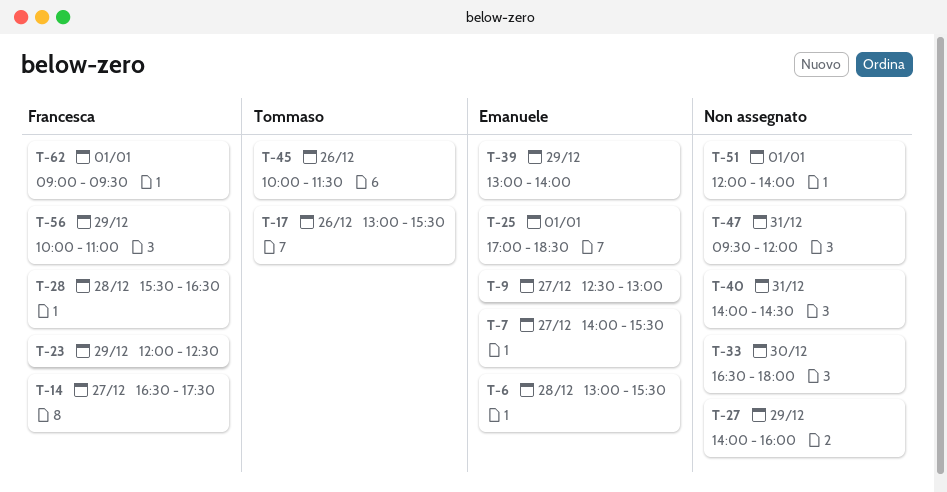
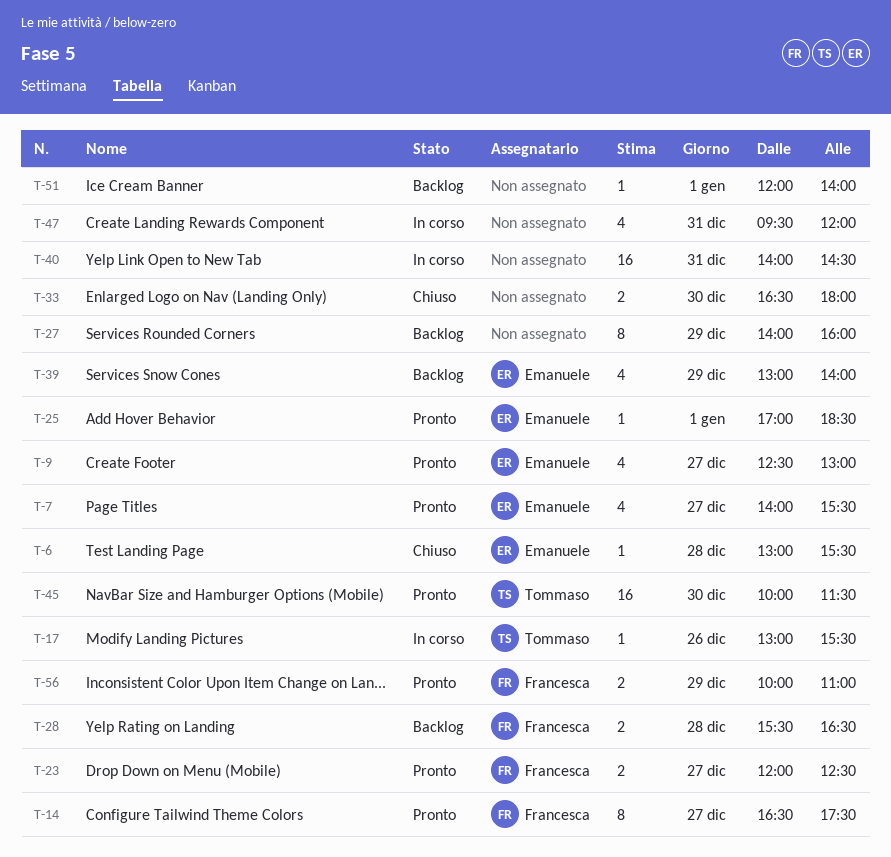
T-23, day: Dec 29 -> Dec 27
T-45, day: Dec 26 -> Dec 30
T-62: present -> none

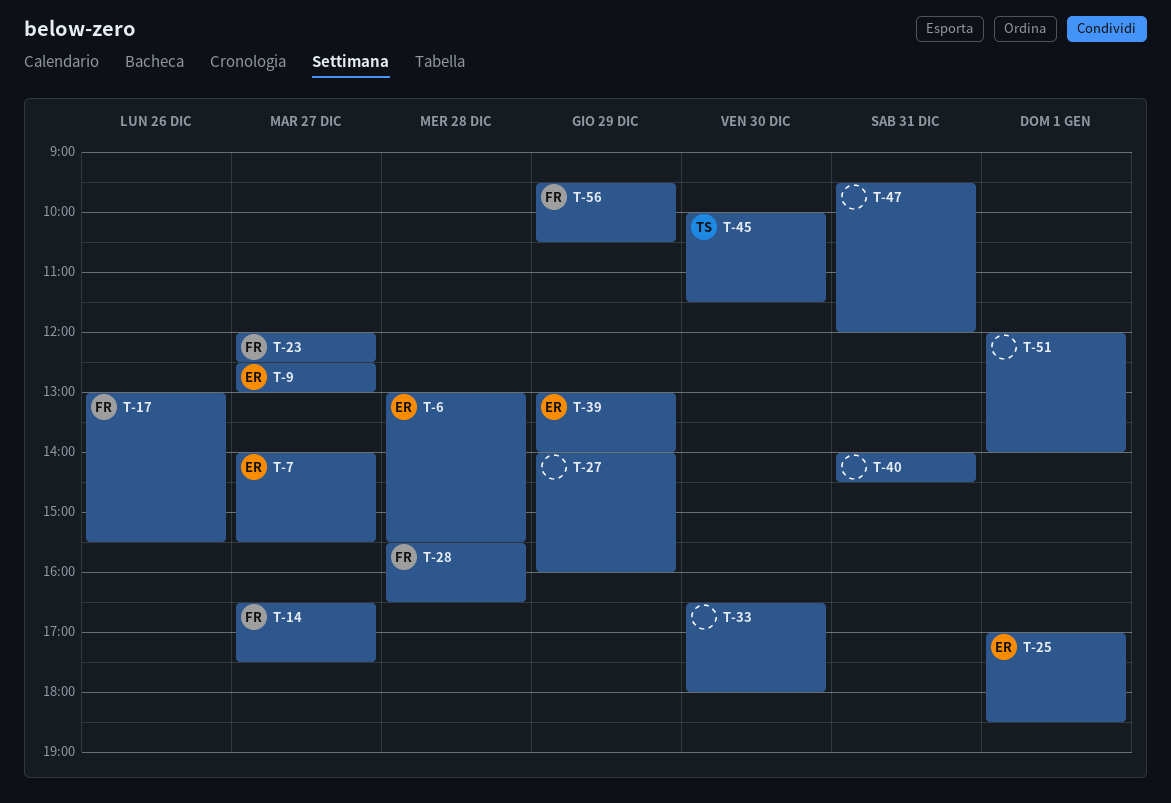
T-17, owner: Tommaso -> Francesca
T-56, begins: 10:00 -> 09:30
T-56, ends: 11:00 -> 10:30

